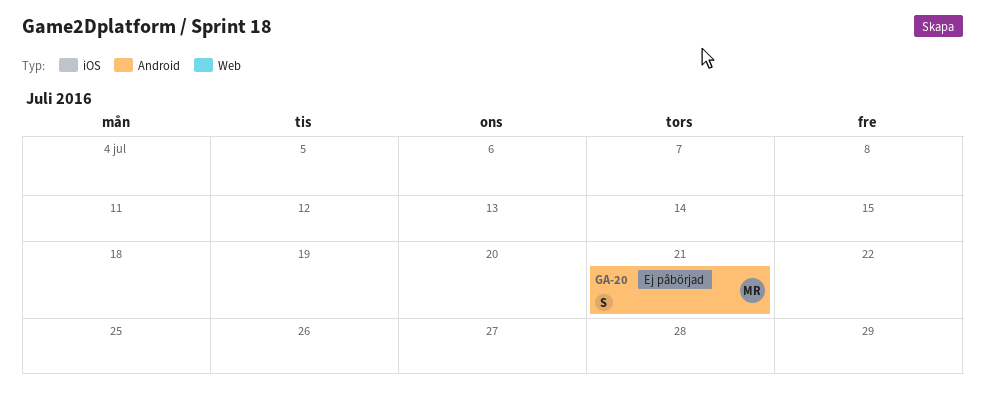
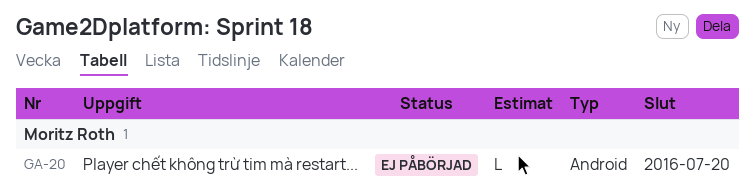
GA-20, estimate: S -> L
GA-20, due: Jul 21 -> Jul 20

